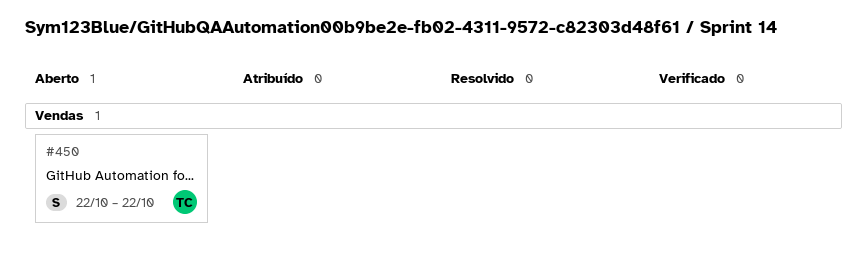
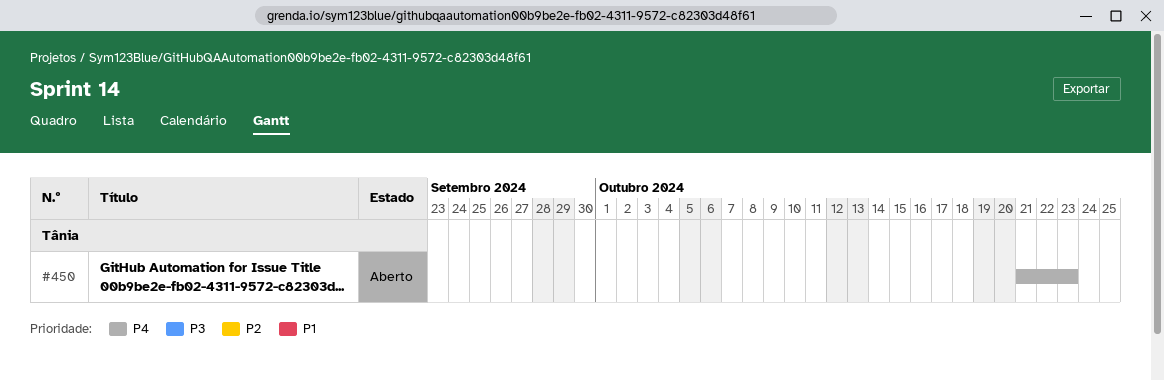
#450, start: Oct 22 -> Oct 21
#450, due: Oct 22 -> Oct 23

